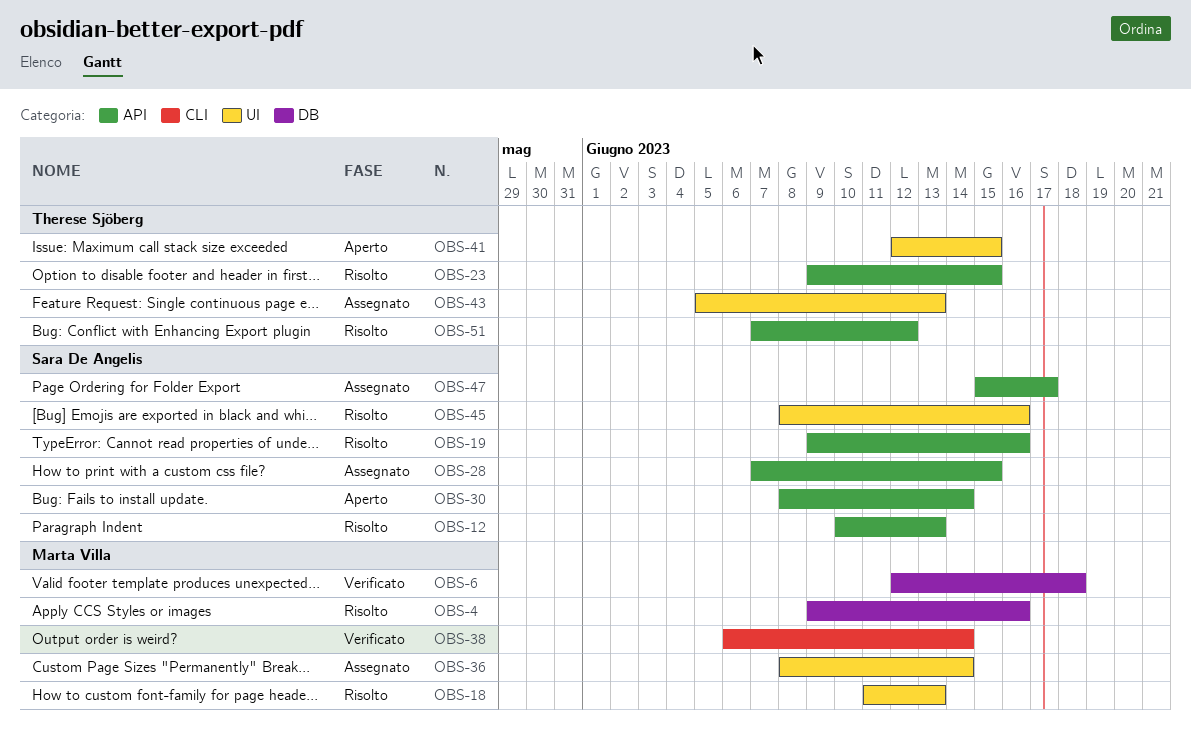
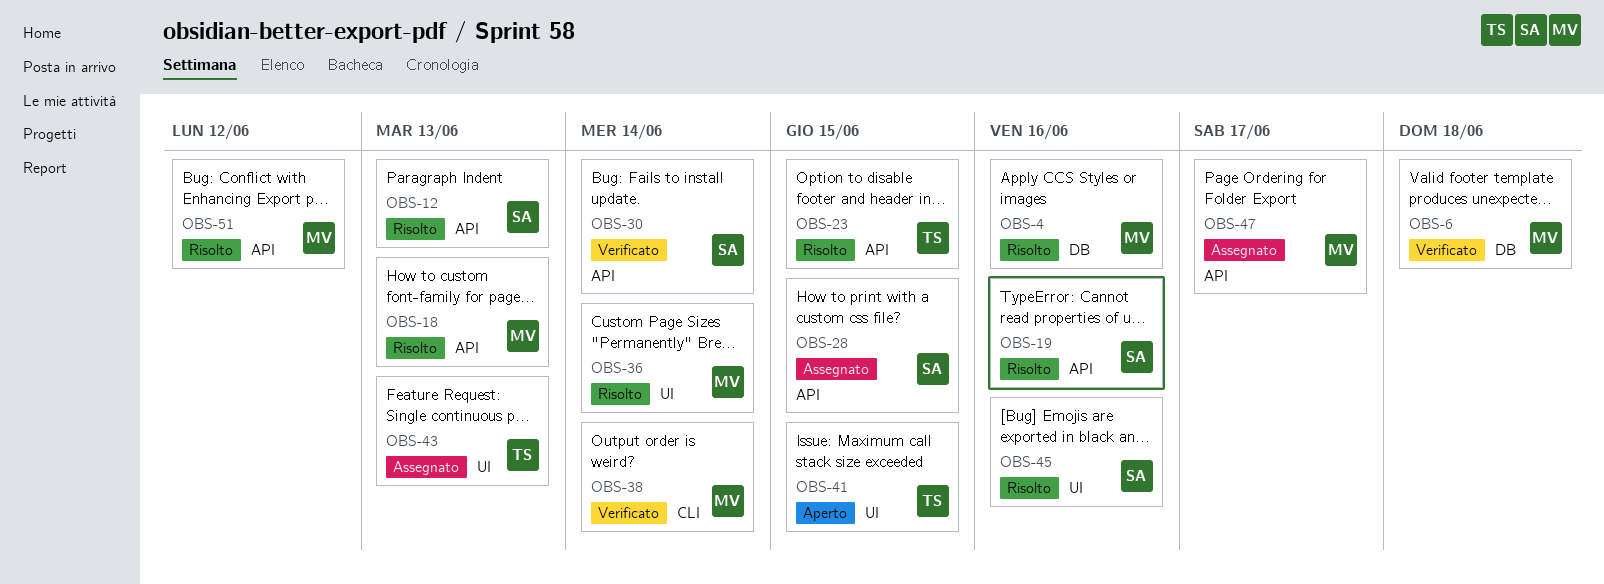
OBS-18, label: UI -> API
OBS-30, status: Aperto -> Verificato
OBS-36, status: Assegnato -> Risolto
OBS-47, owner: Sara De Angelis -> Marta Villa
OBS-51, owner: Therese Sjöberg -> Marta Villa

